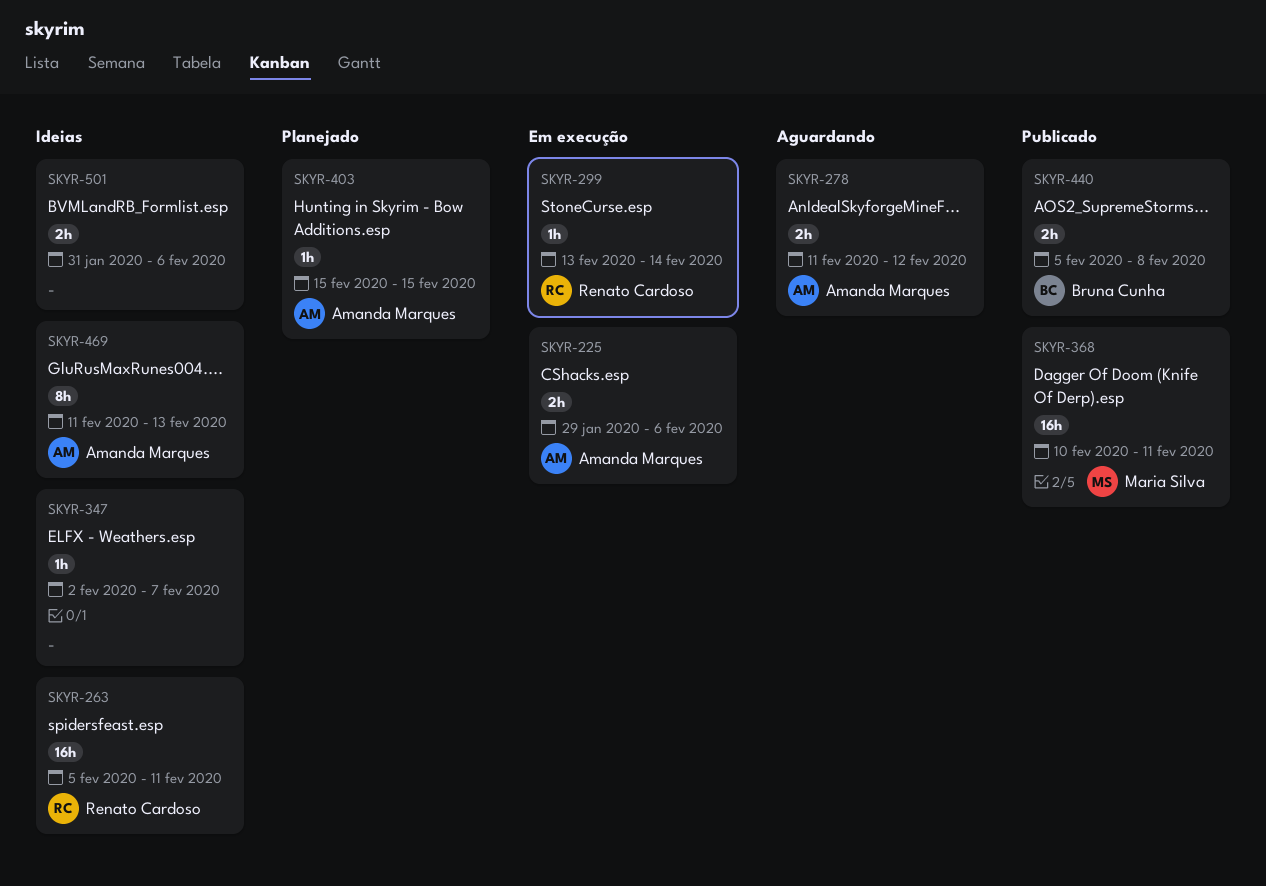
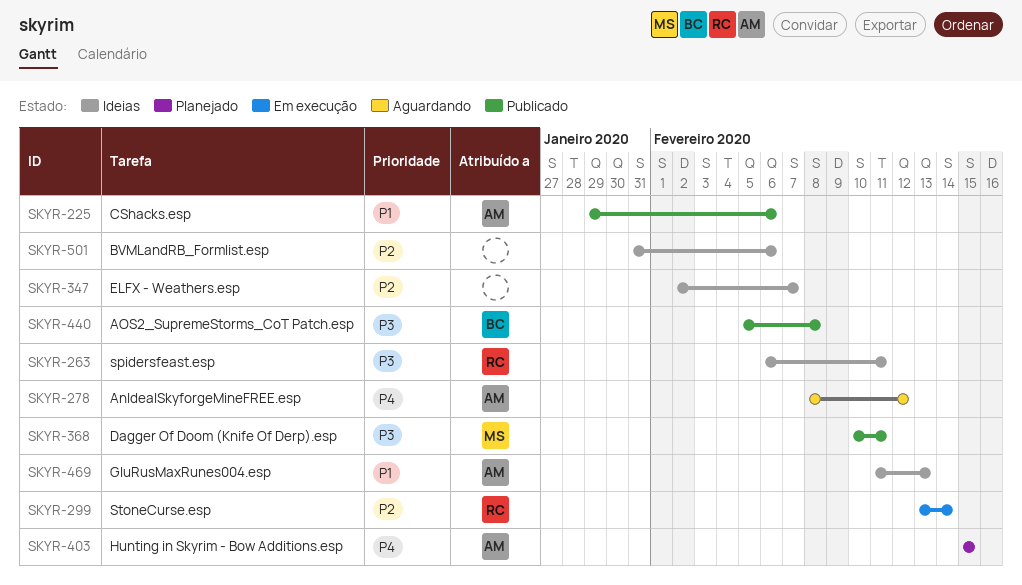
SKYR-225, status: Em execução -> Publicado
SKYR-263, start: Feb 5 -> Feb 6
SKYR-278, start: Feb 11 -> Feb 8

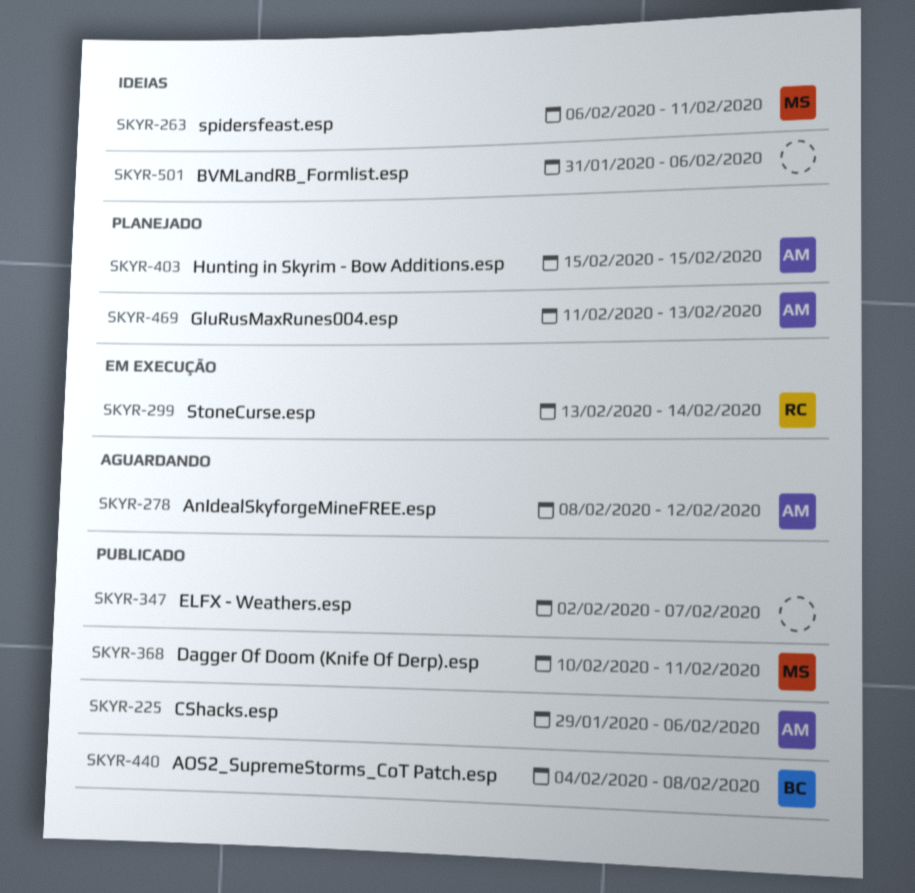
SKYR-263, owner: RC -> MS
SKYR-347, status: Ideias -> Publicado
SKYR-440, start: Feb 5 -> Feb 4
SKYR-469, status: Ideias -> Planejado

